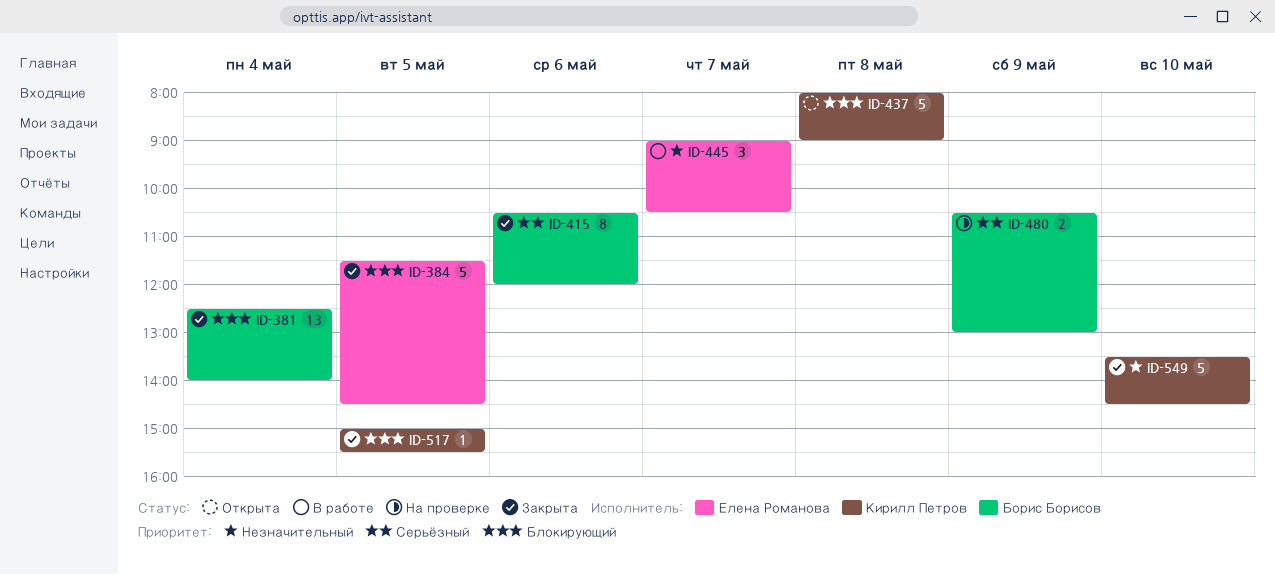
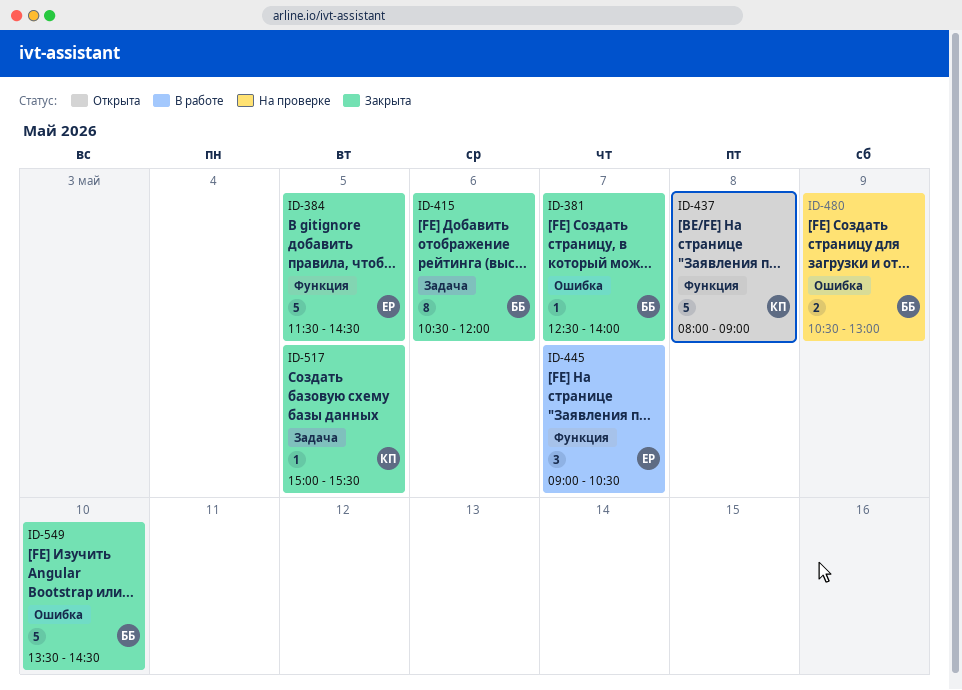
ID-381, estimate: 13 -> 1
ID-381, day: May 4 -> May 7
ID-549, owner: Кирилл Петров -> Борис Борисов

